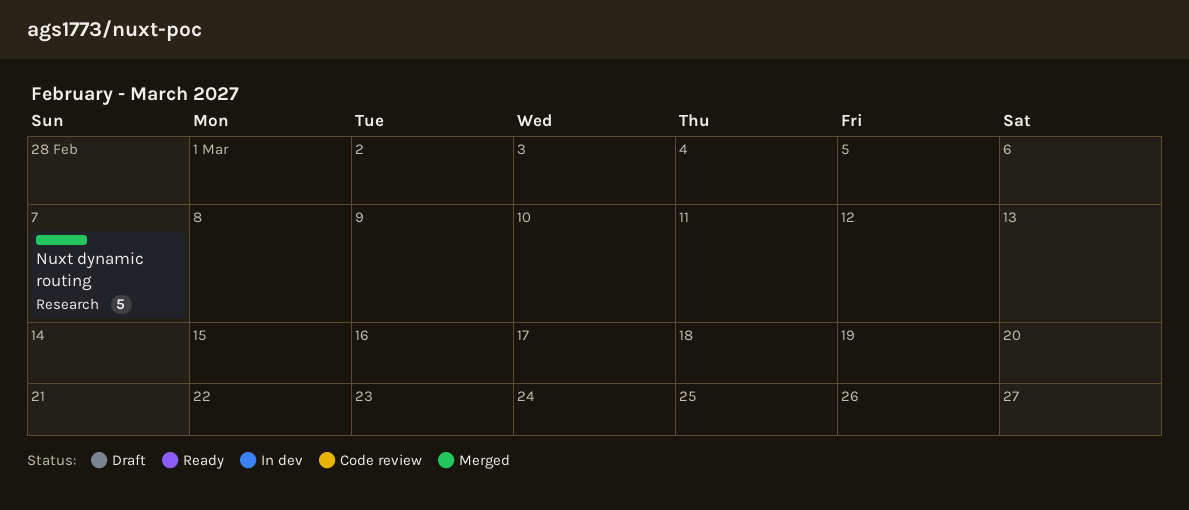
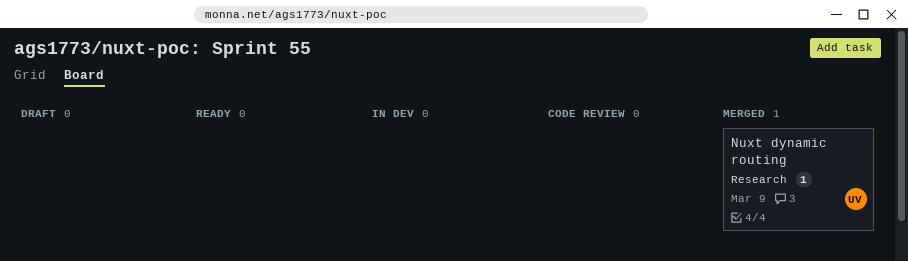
Nuxt dynamic routing, estimate: 5 -> 1
Nuxt dynamic routing, due: Mar 7 -> Mar 9

